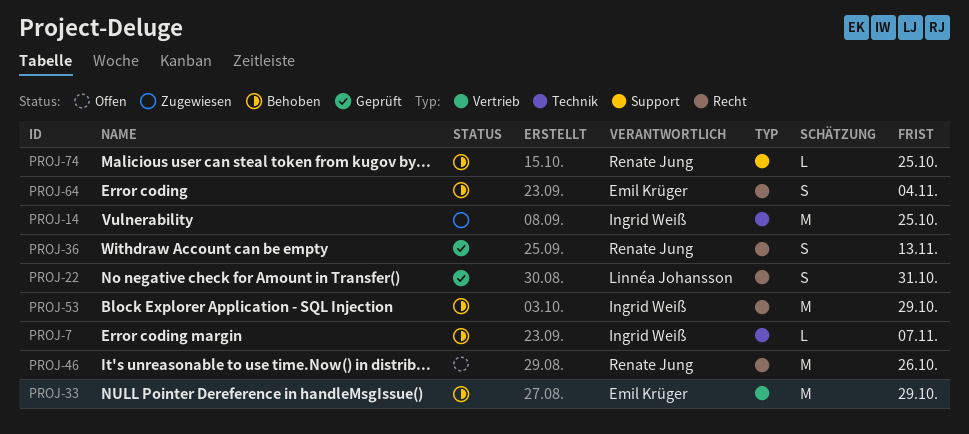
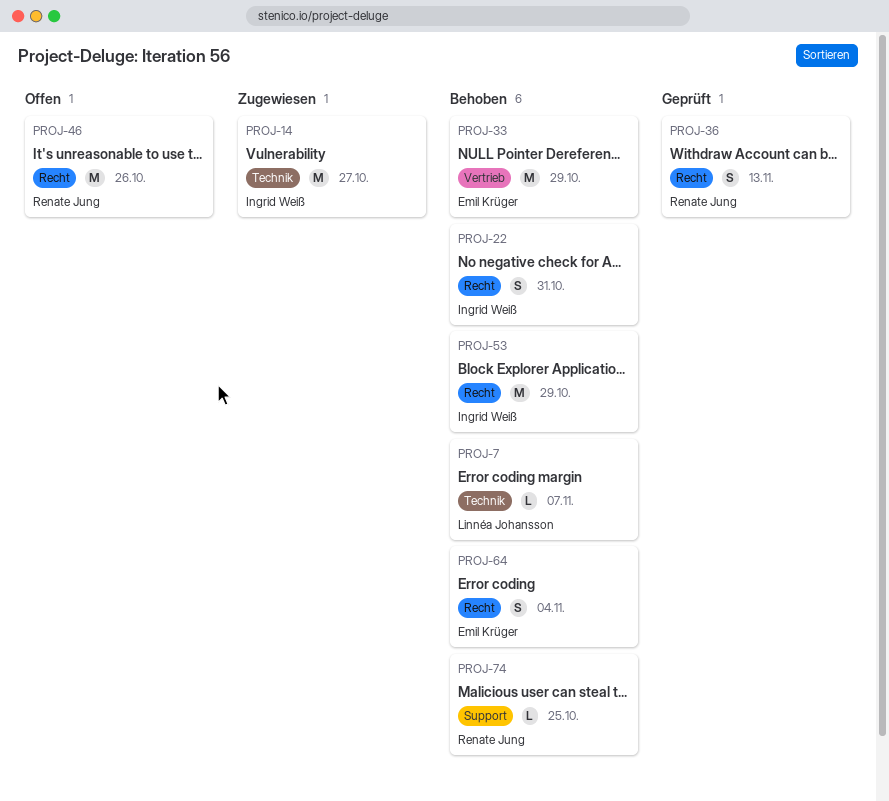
PROJ-7, owner: Ingrid Weiß -> Linnéa Johansson
PROJ-14, due: Oct 25 -> Oct 27
PROJ-22, status: Geprüft -> Behoben
PROJ-22, owner: Linnéa Johansson -> Ingrid Weiß

